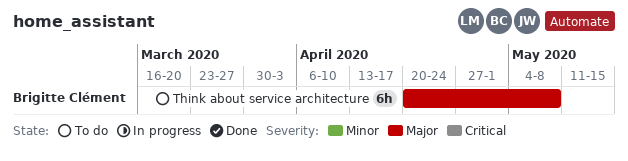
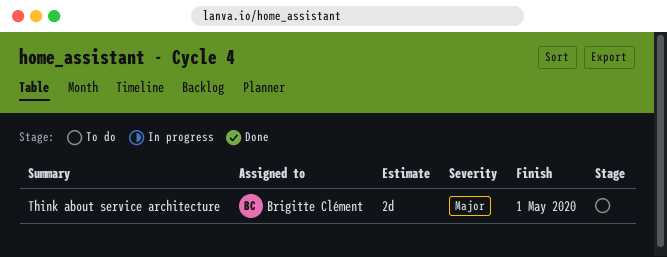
Think about service architecture, estimate: 6h -> 2d
Think about service architecture, due: May 8 -> May 1

